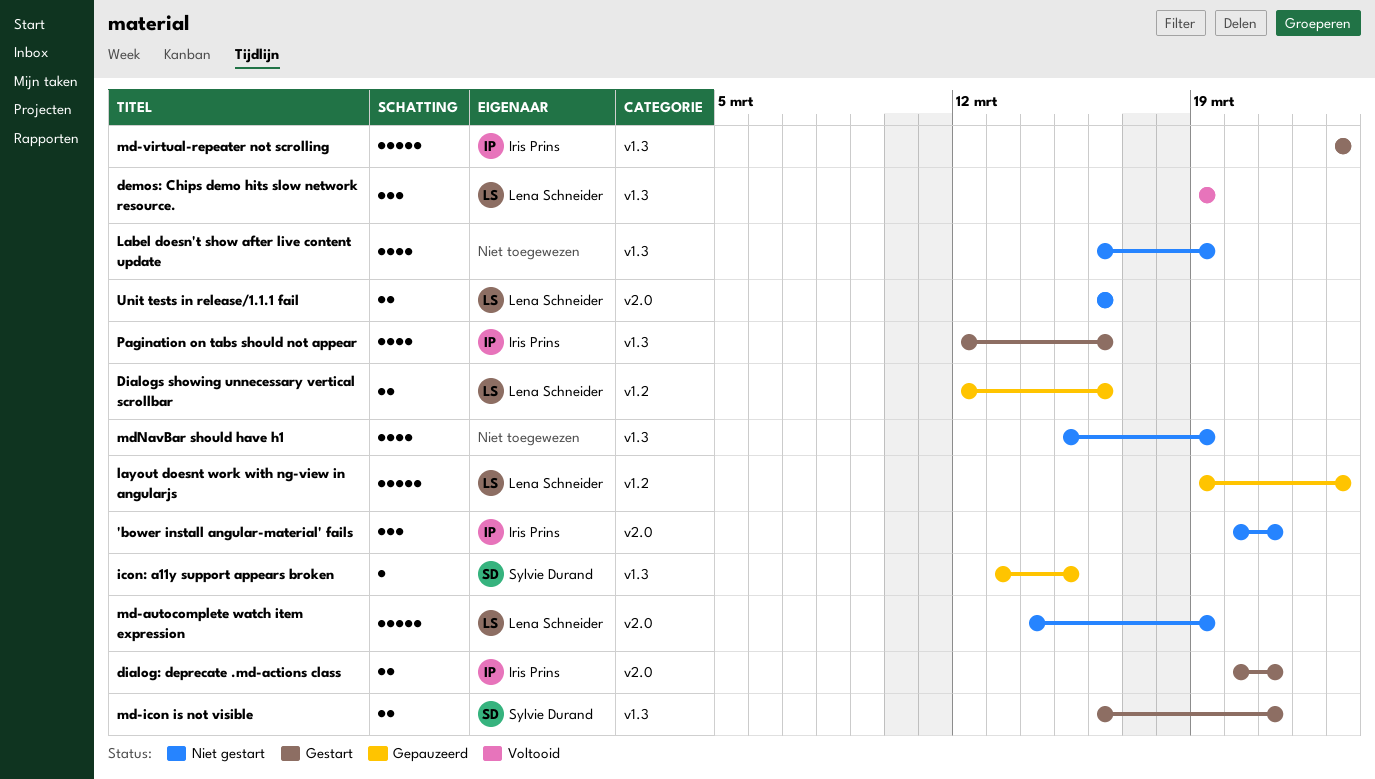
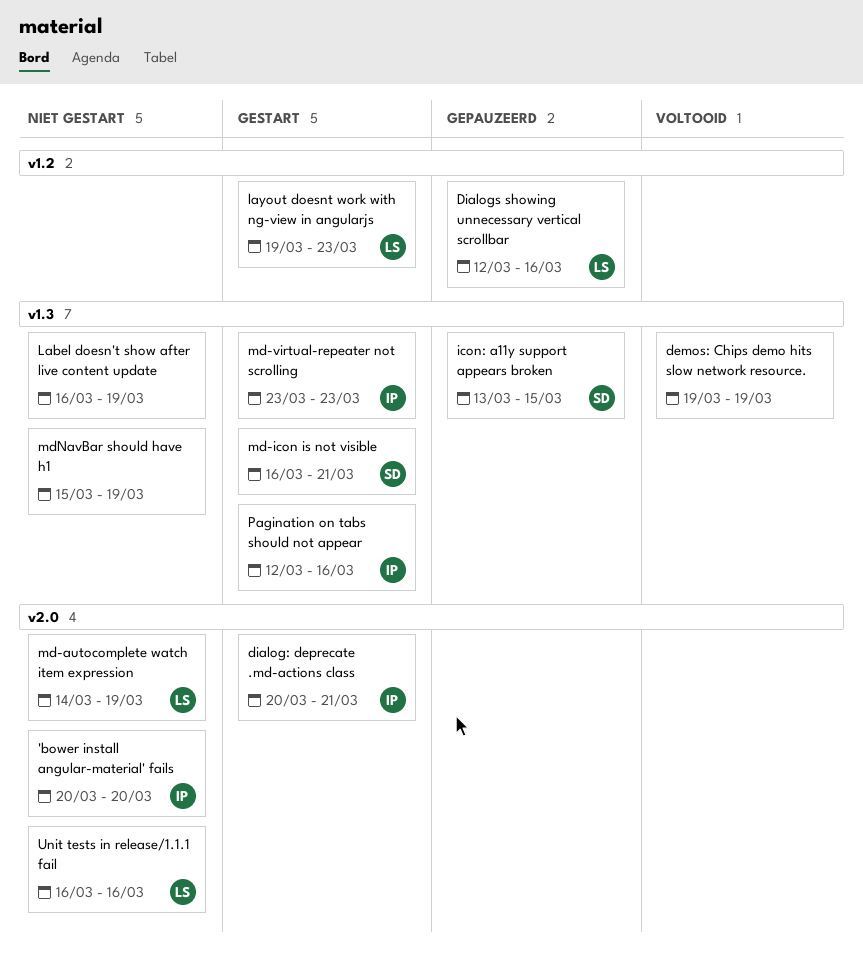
'bower install angular-material' fails, due: Mar 21 -> Mar 20
demos: Chips demo hits slow network resource., owner: Lena Schneider -> none
layout doesnt work with ng-view in angularjs, status: Gepauzeerd -> Gestart

